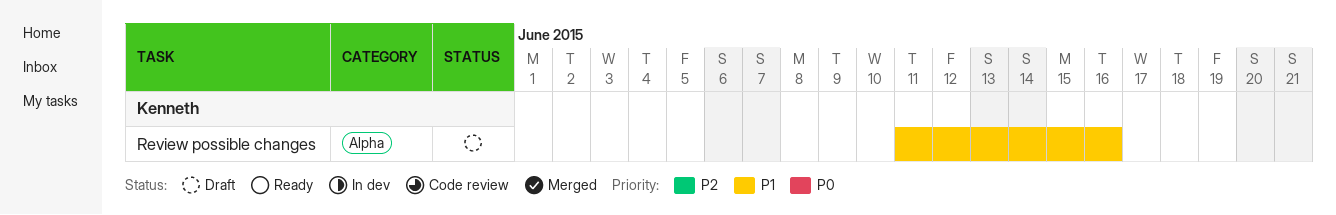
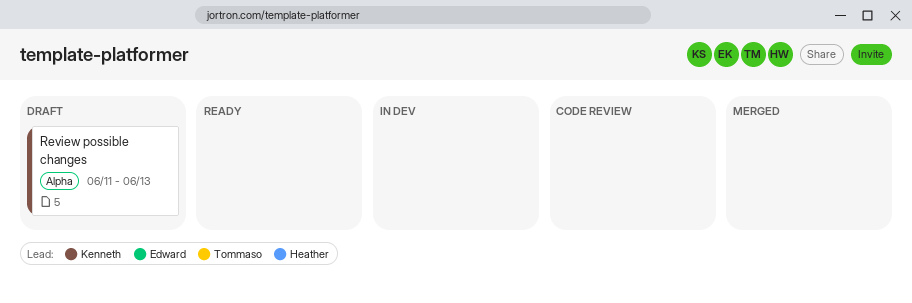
Review possible changes, due: Jun 16 -> Jun 13

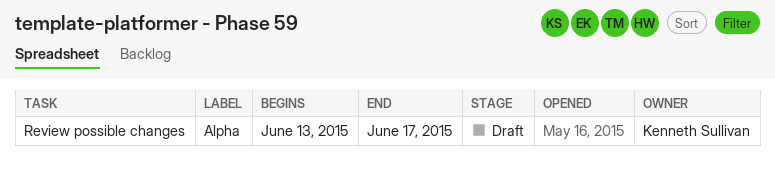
Review possible changes, start: Jun 11 -> Jun 13
Review possible changes, due: Jun 13 -> Jun 17

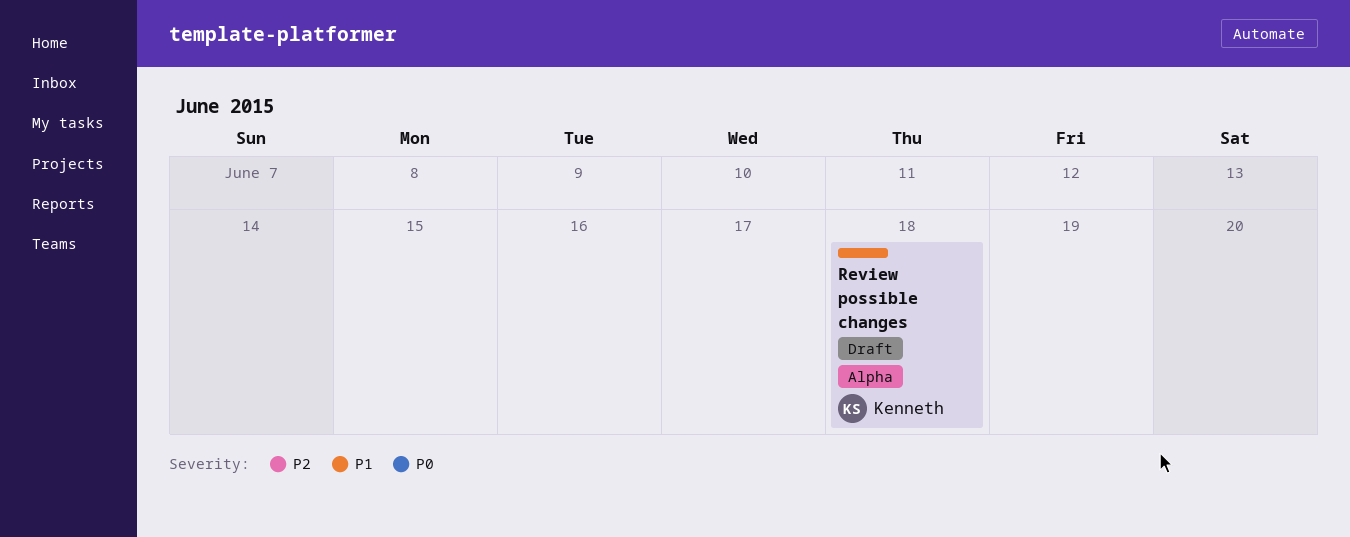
Review possible changes, due: Jun 17 -> Jun 18

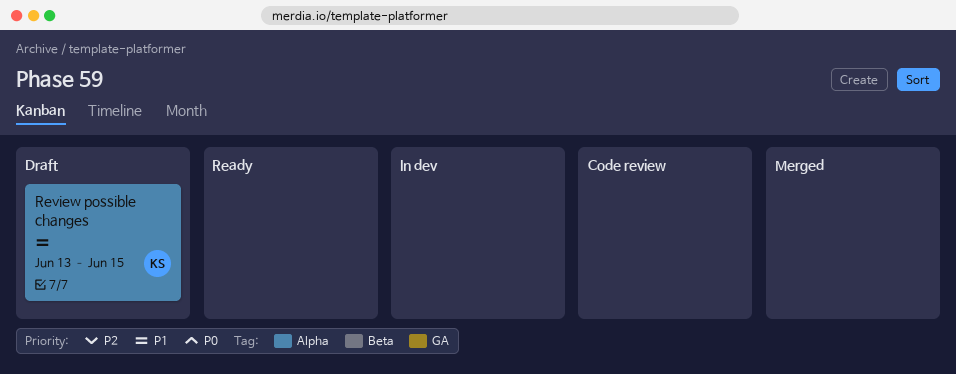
Review possible changes, due: Jun 18 -> Jun 15

